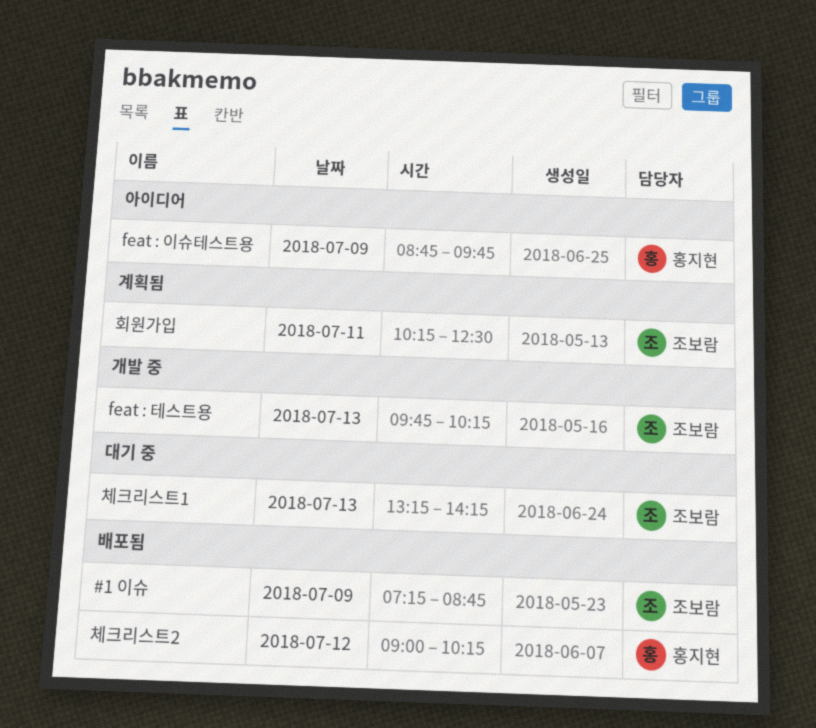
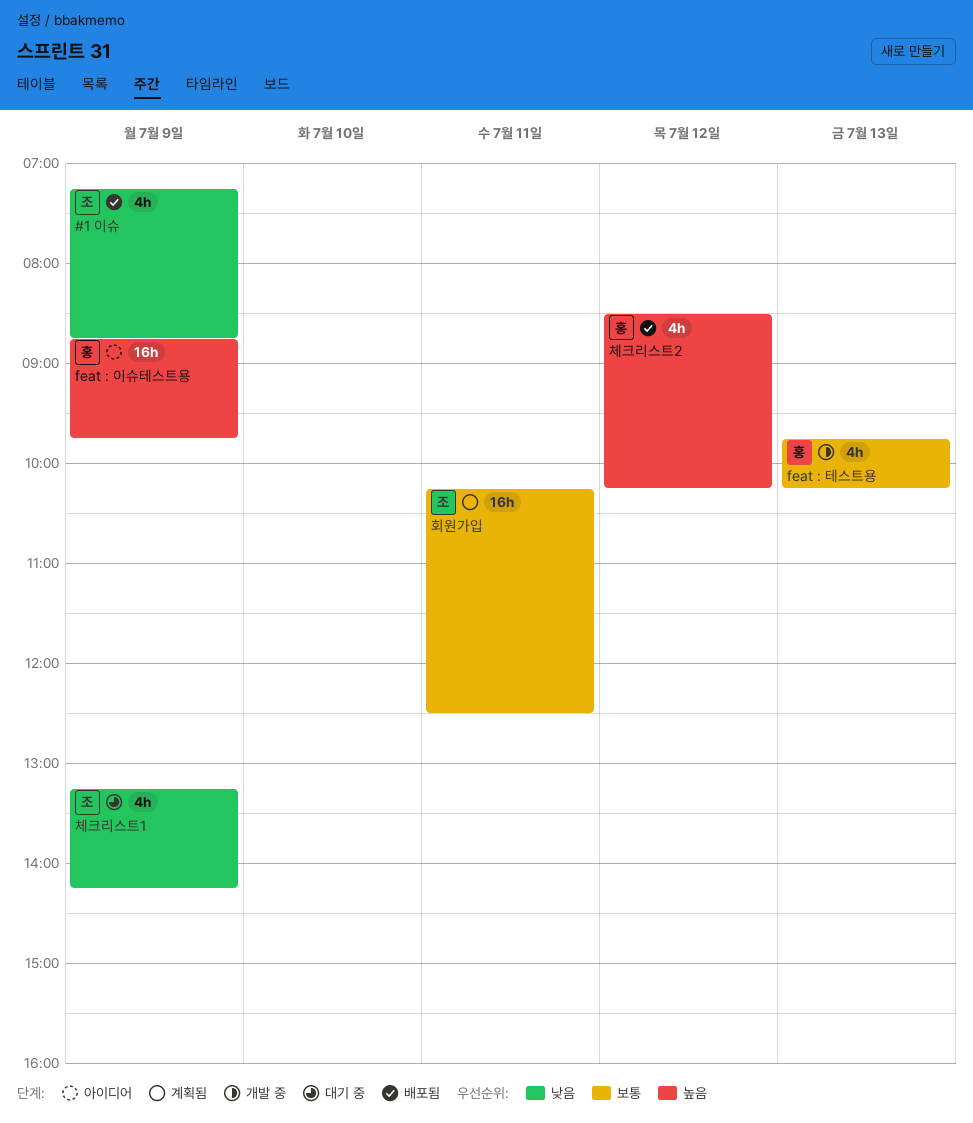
feat : 테스트용, owner: 조보람 -> 홍지현
체크리스트1, day: Jul 13 -> Jul 9
체크리스트2, begins: 09:00 -> 08:30

